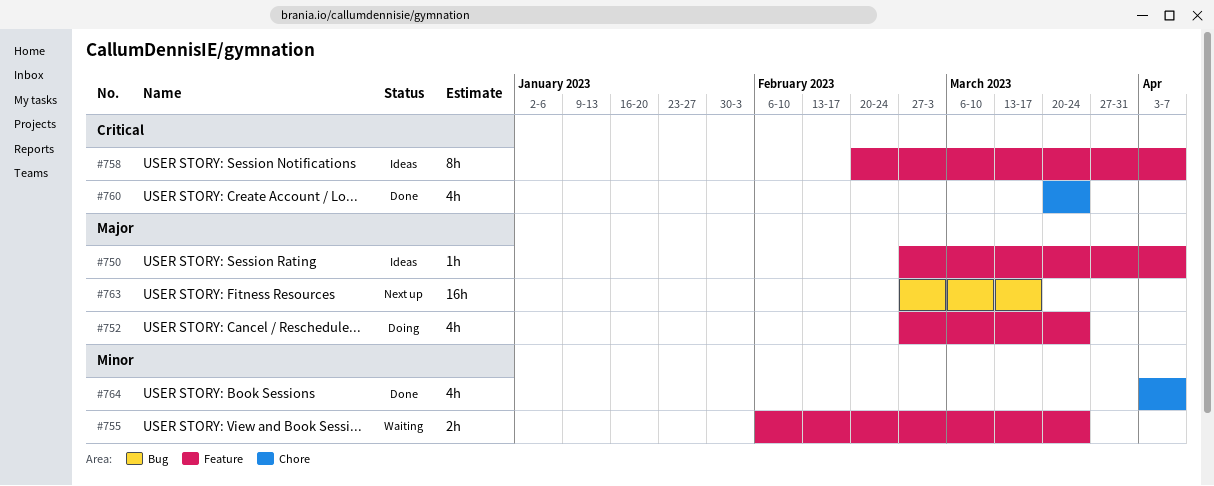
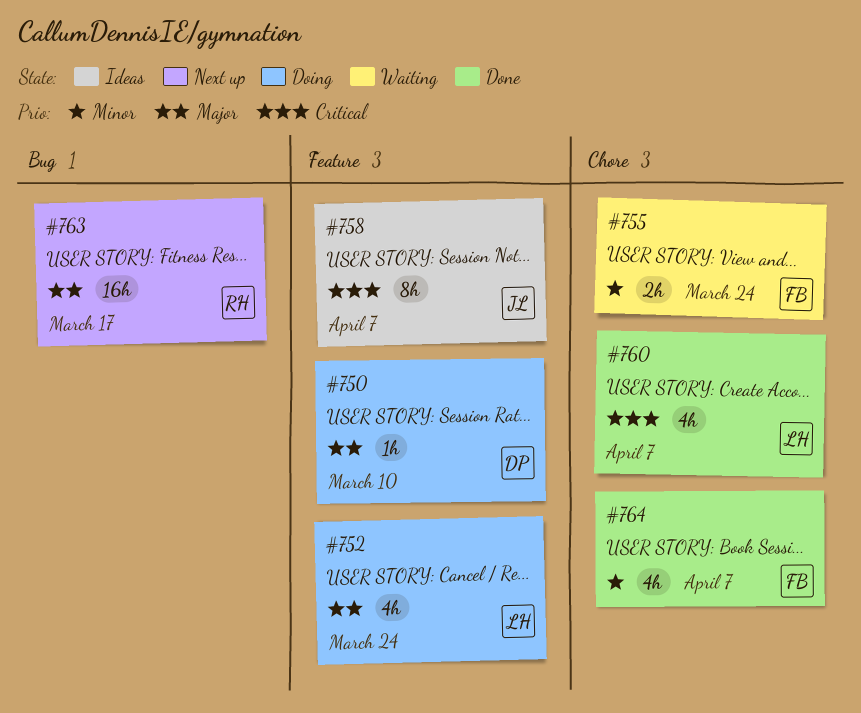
#750, status: Ideas -> Doing
#750, due: Apr 7 -> Mar 10
#755, label: Feature -> Chore
#760, due: Mar 24 -> Apr 7

